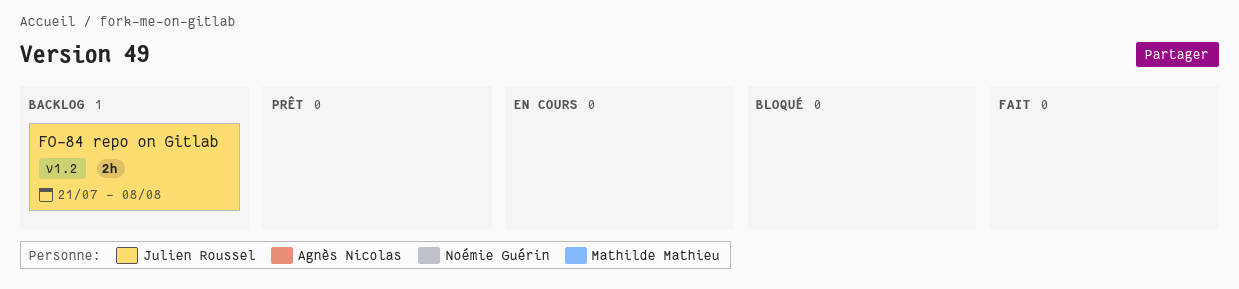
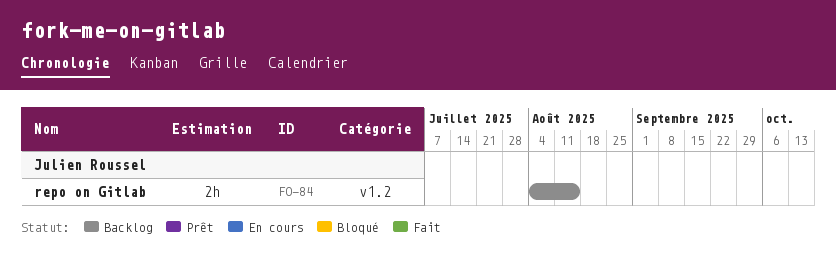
FO-84, start: Jul 21 -> Aug 4
FO-84, due: Aug 8 -> Aug 15

